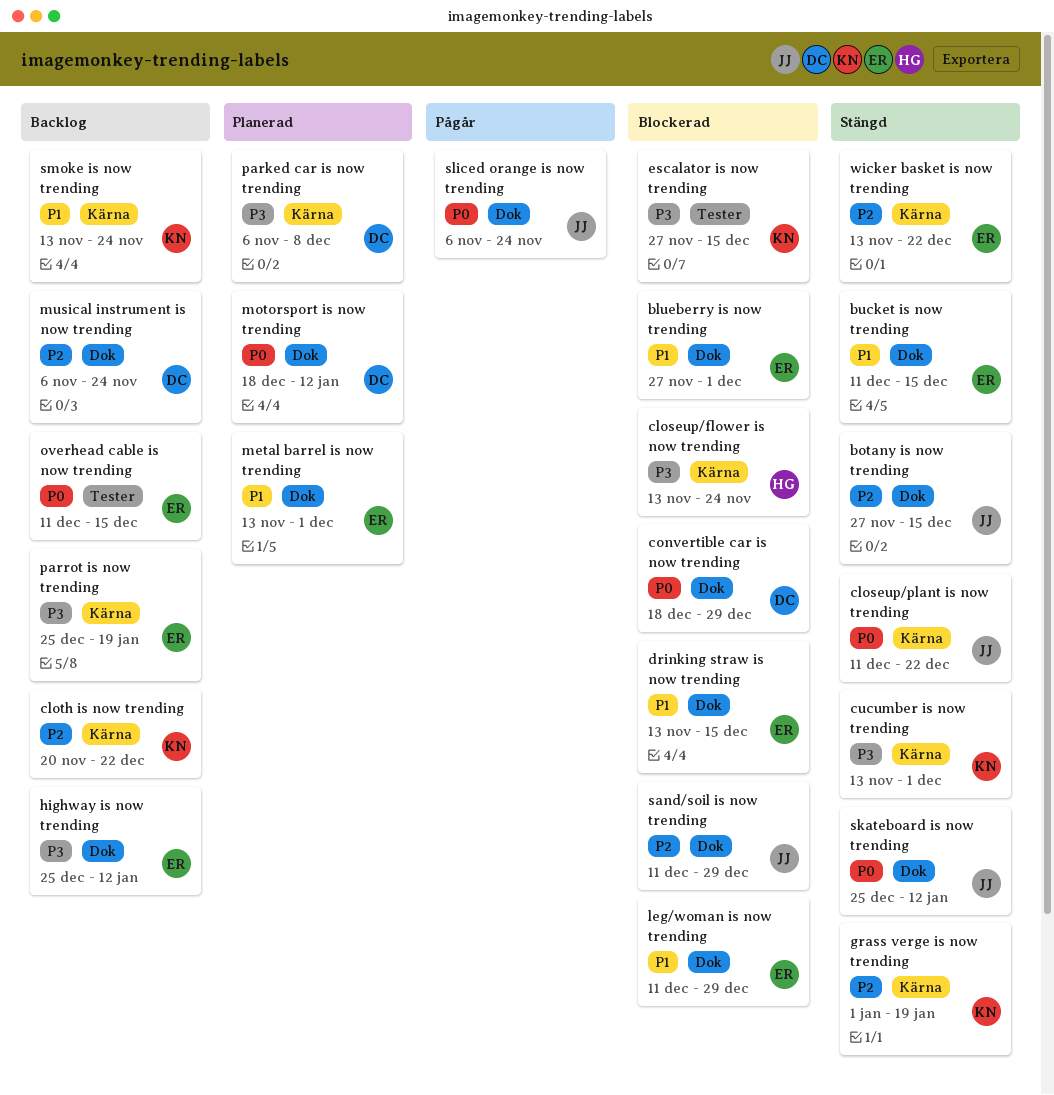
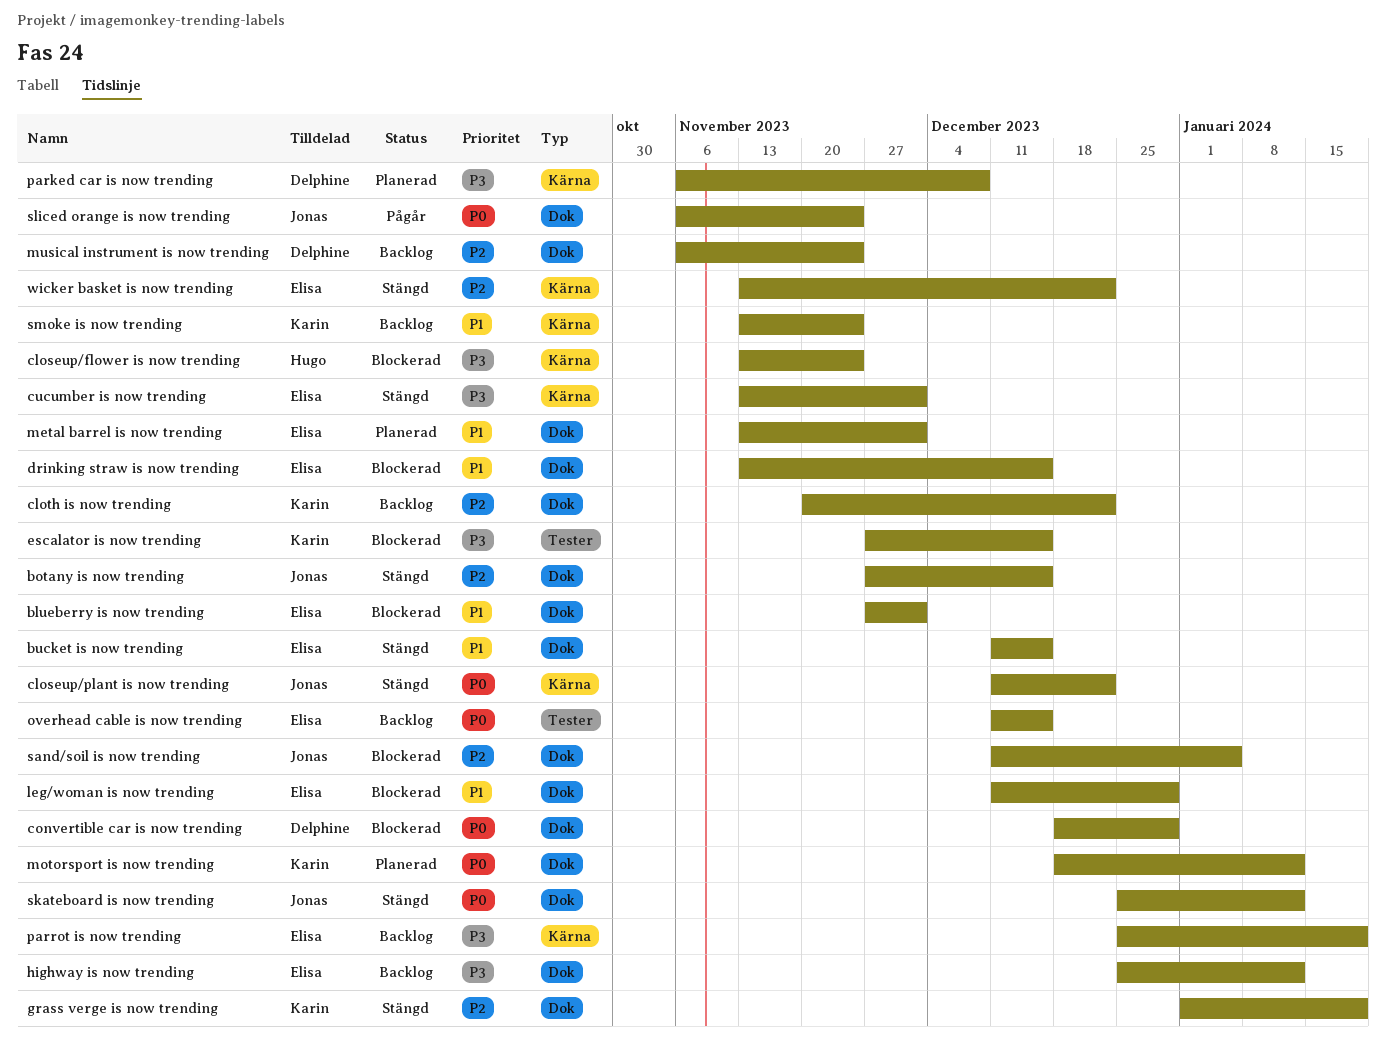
cloth is now trending, label: Kärna -> Dok
cucumber is now trending, owner: Karin -> Elisa
grass verge is now trending, label: Kärna -> Dok
motorsport is now trending, owner: Delphine -> Karin
sand/soil is now trending, due: Dec 29 -> Jan 5

